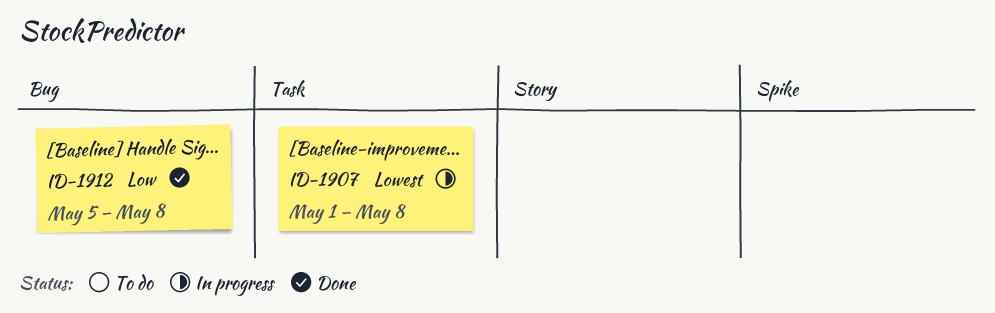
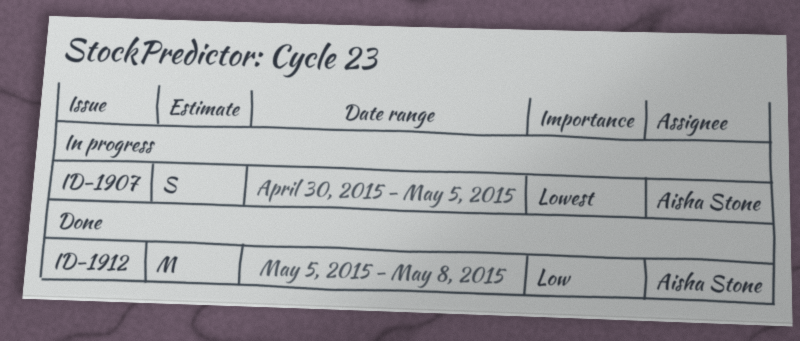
ID-1907, start: May 1 -> Apr 30
ID-1907, due: May 8 -> May 5

